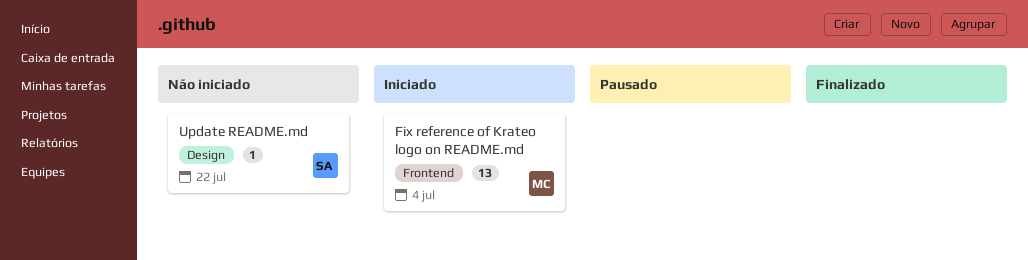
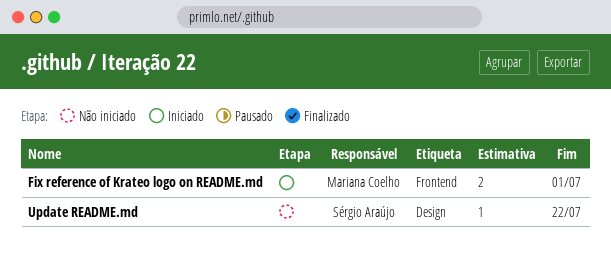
Fix reference of Krateo logo on README.md, estimate: 13 -> 2
Fix reference of Krateo logo on README.md, due: Jul 4 -> Jul 1

